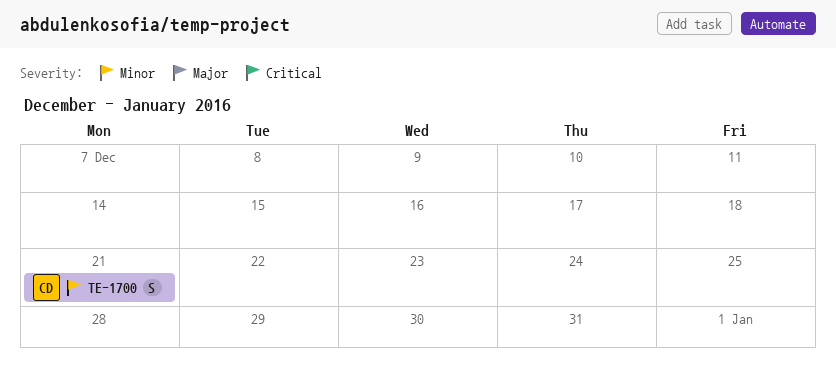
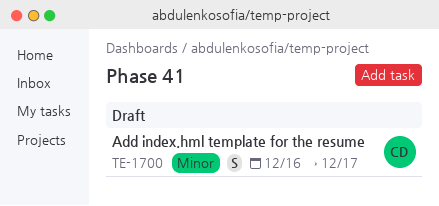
TE-1700, start: Dec 21 -> Dec 16
TE-1700, due: Dec 21 -> Dec 17

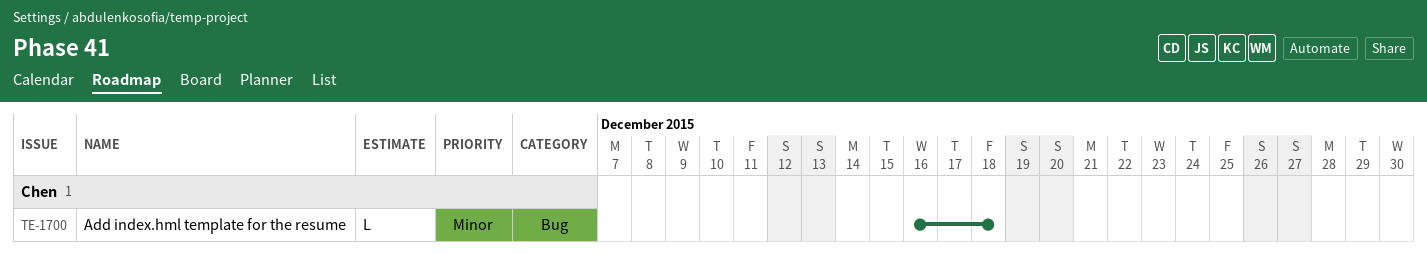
TE-1700, estimate: S -> L
TE-1700, due: Dec 17 -> Dec 18

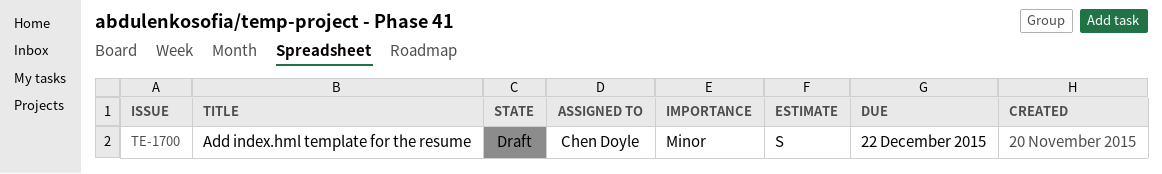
TE-1700, estimate: L -> S
TE-1700, due: Dec 18 -> Dec 22

